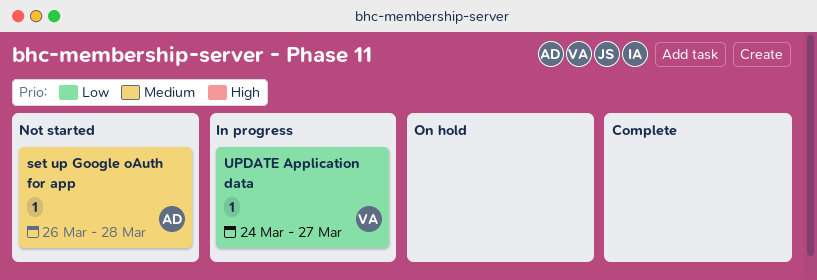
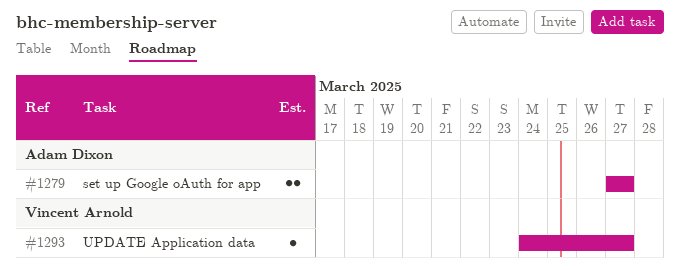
set up Google oAuth for app, estimate: 1 -> 2
set up Google oAuth for app, start: Mar 26 -> Mar 27
set up Google oAuth for app, due: Mar 28 -> Mar 27

